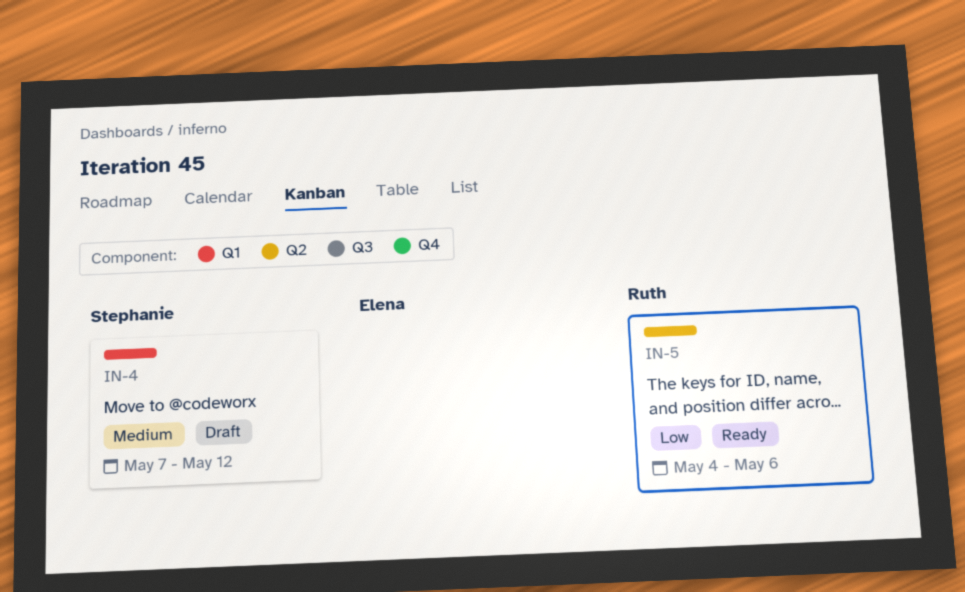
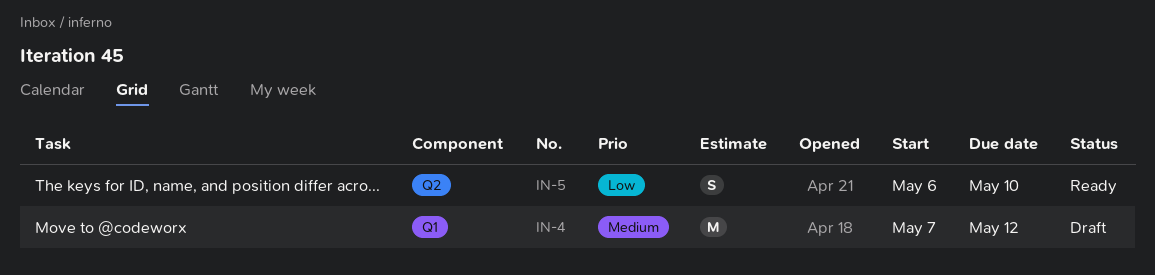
IN-5, start: May 4 -> May 6
IN-5, due: May 6 -> May 10

